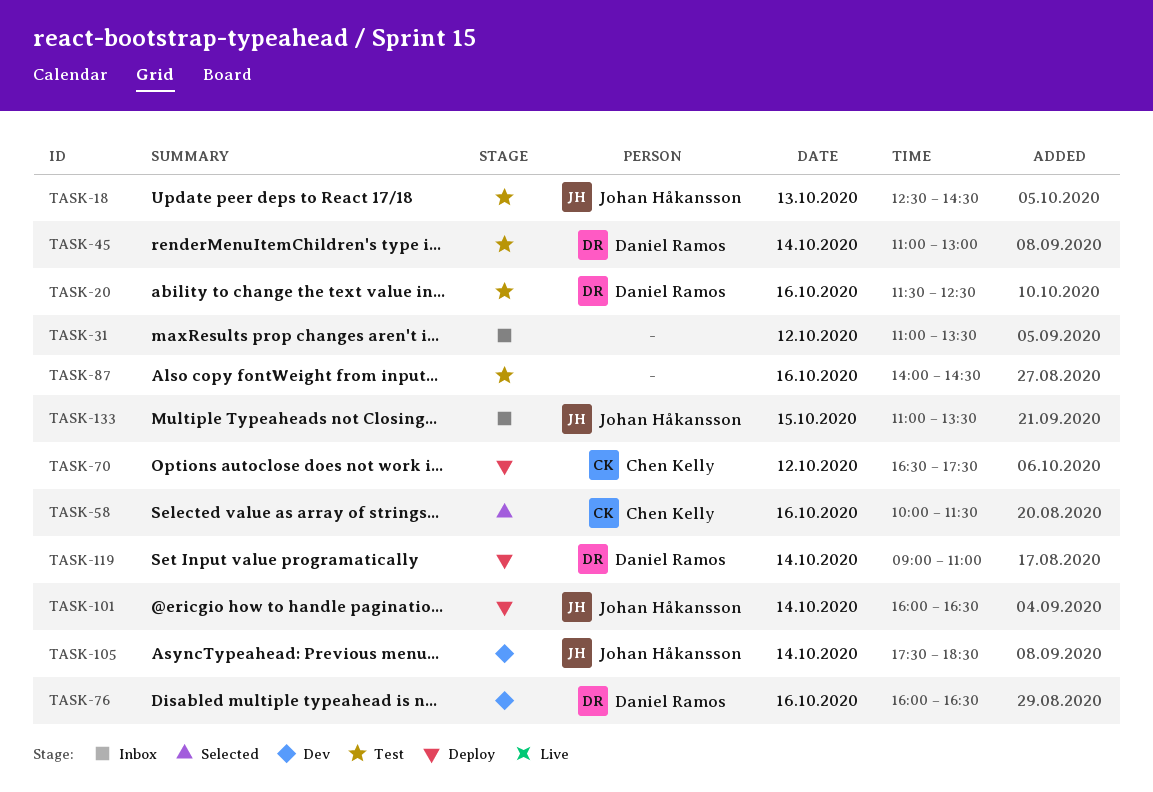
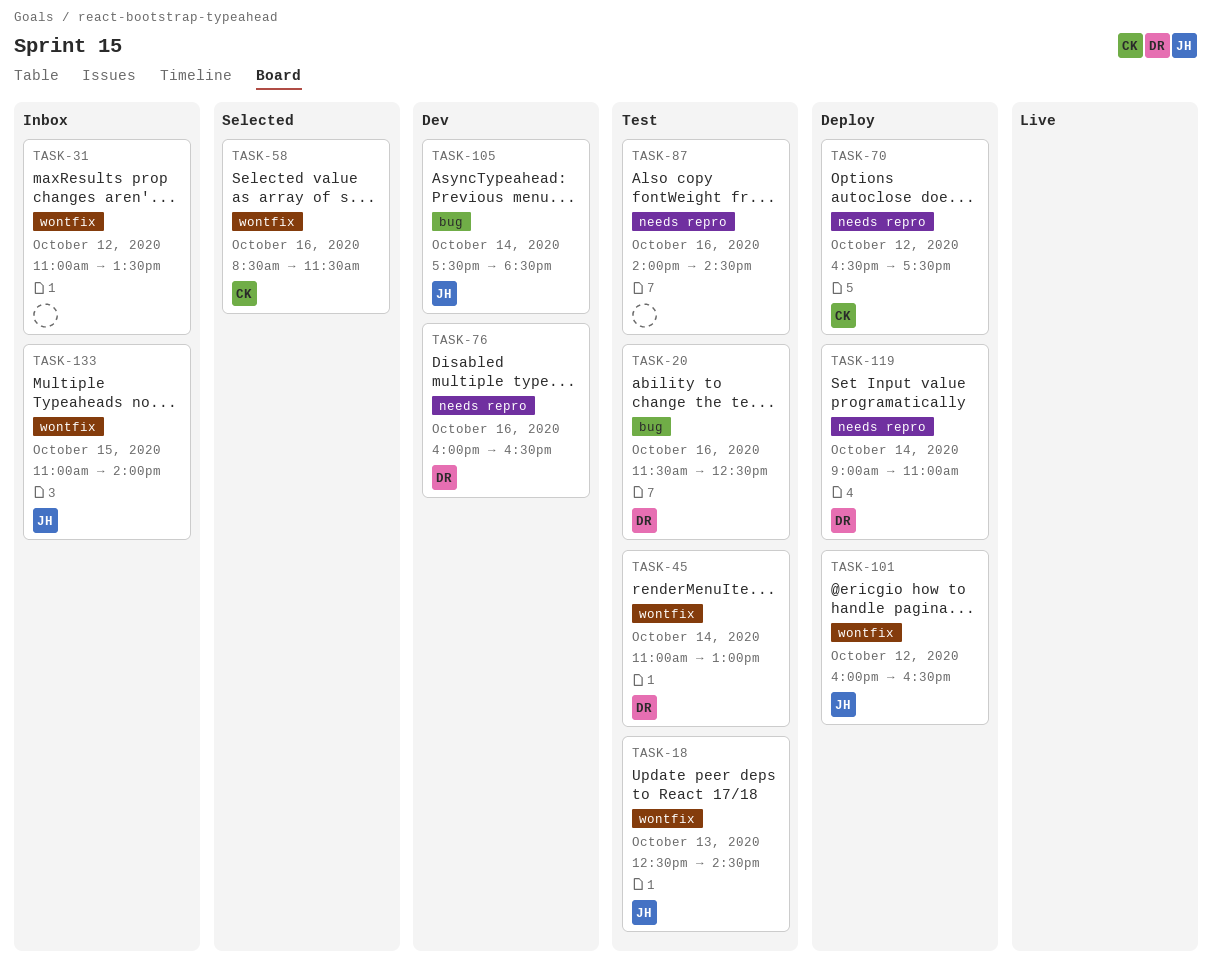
TASK-58, begins: 10:00 -> 08:30
TASK-101, day: Oct 14 -> Oct 12
TASK-133, ends: 13:30 -> 14:00

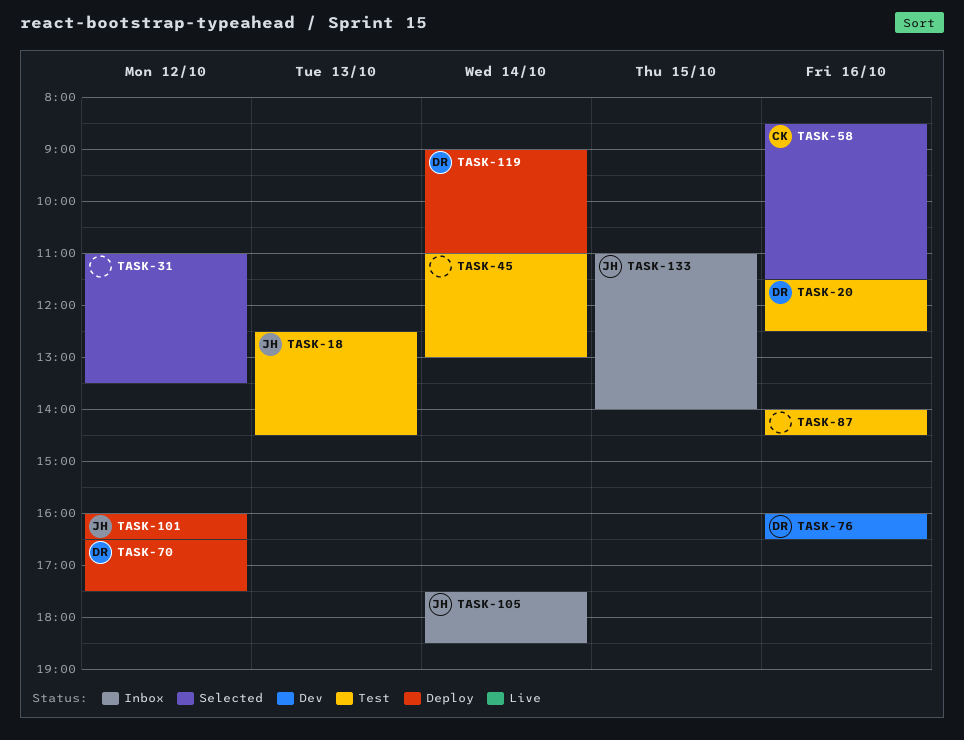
TASK-31, status: Inbox -> Selected
TASK-45, owner: DR -> none
TASK-70, owner: CK -> DR
TASK-105, status: Dev -> Inbox

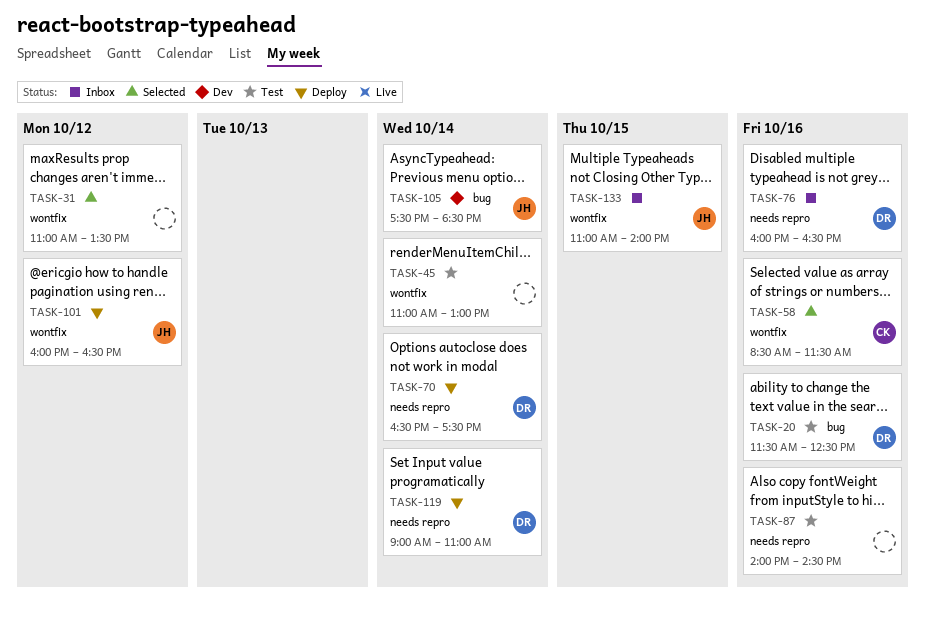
TASK-18: present -> none
TASK-70, day: Oct 12 -> Oct 14
TASK-76, status: Dev -> Inbox
TASK-105, status: Inbox -> Dev

